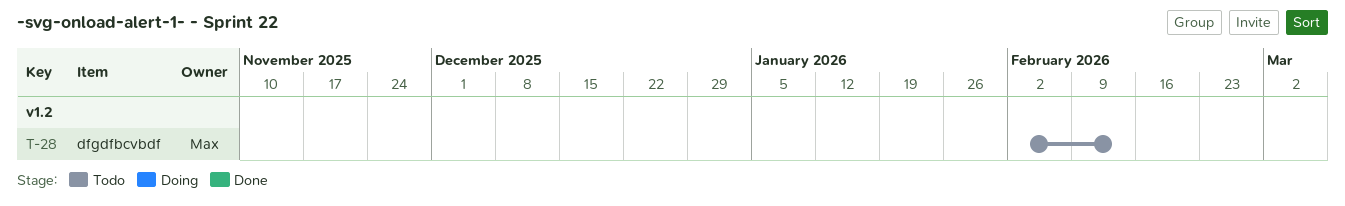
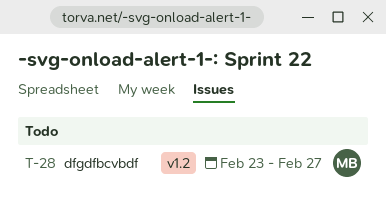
T-28, start: Feb 2 -> Feb 23
T-28, due: Feb 13 -> Feb 27

